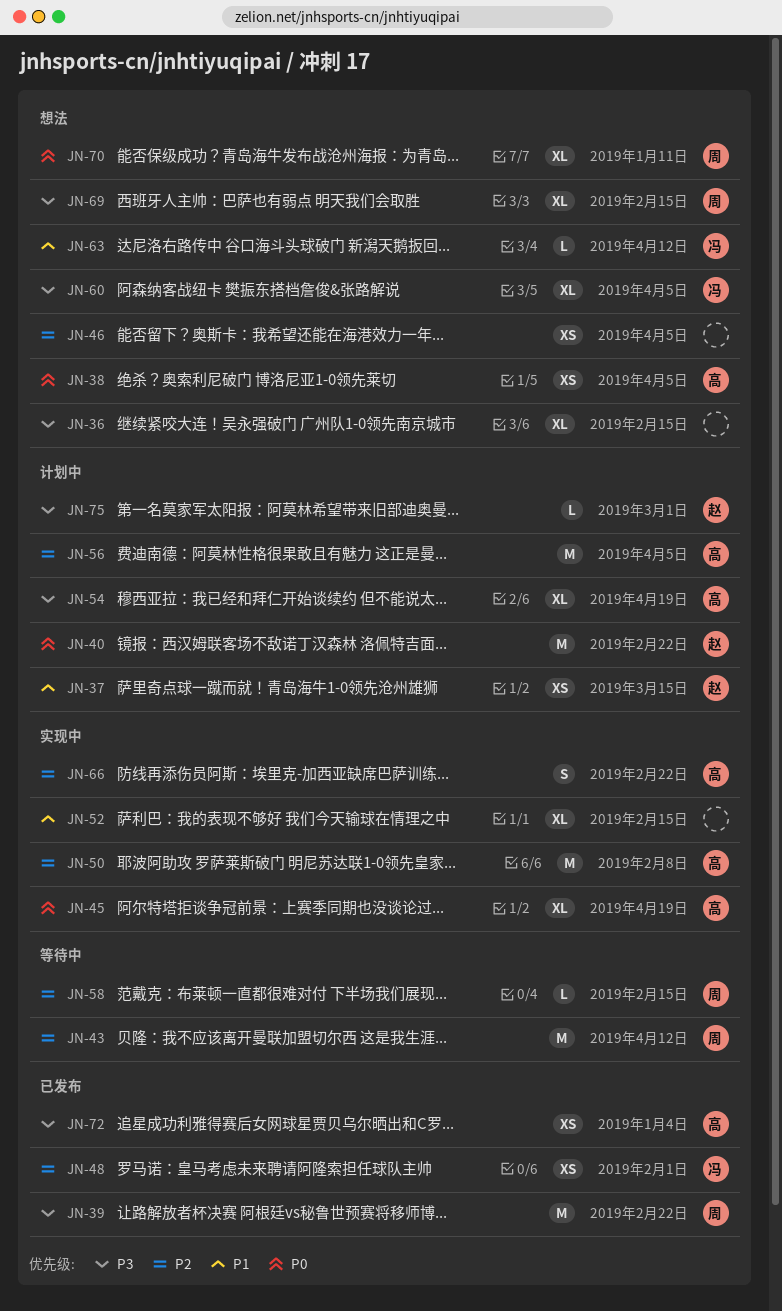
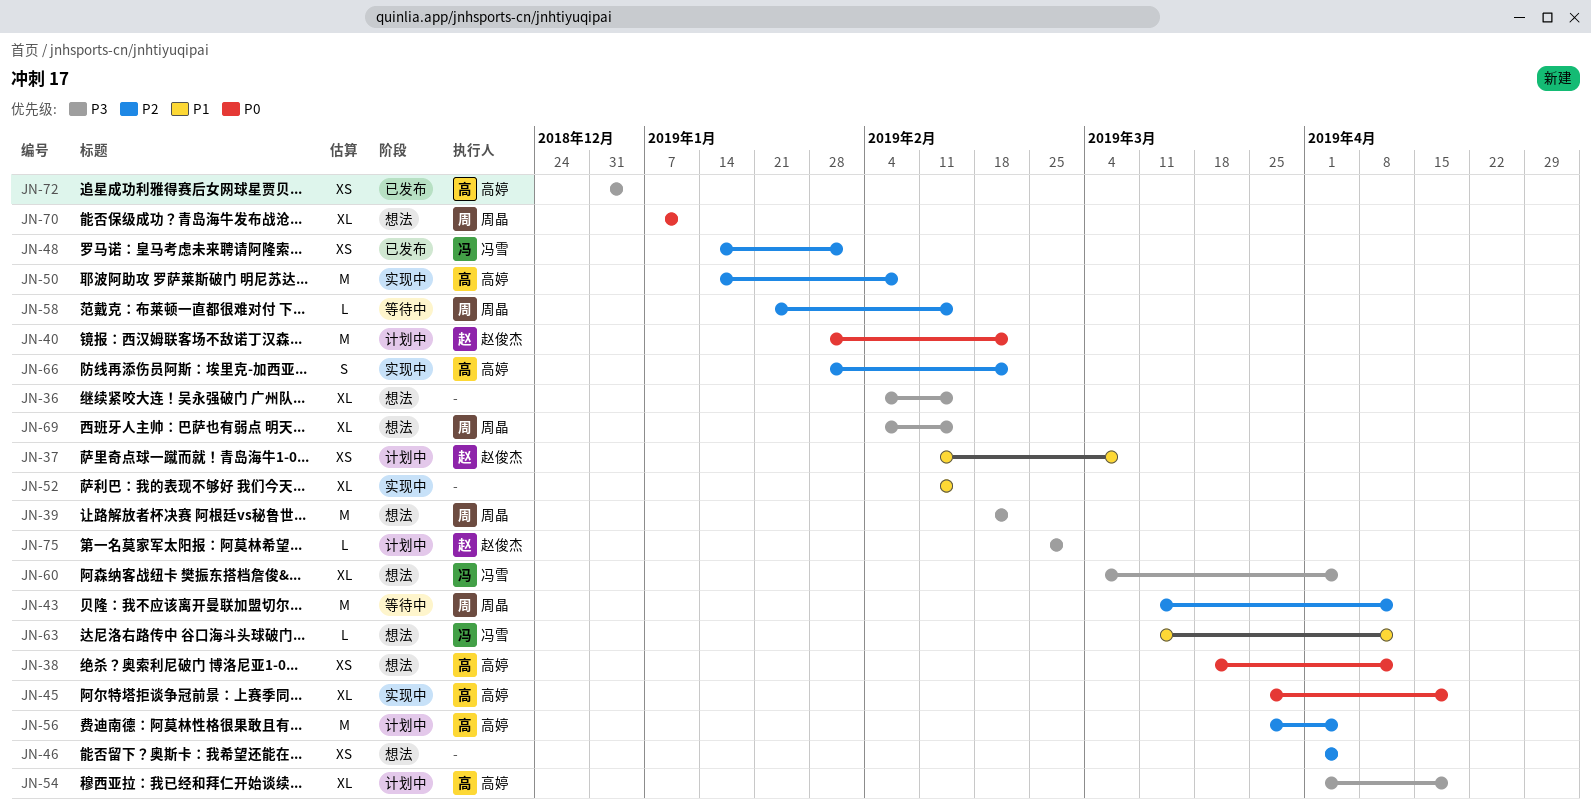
JN-37, due: Mar 15 -> Mar 8
JN-38, due: Apr 5 -> Apr 12
JN-39, status: 已发布 -> 想法

